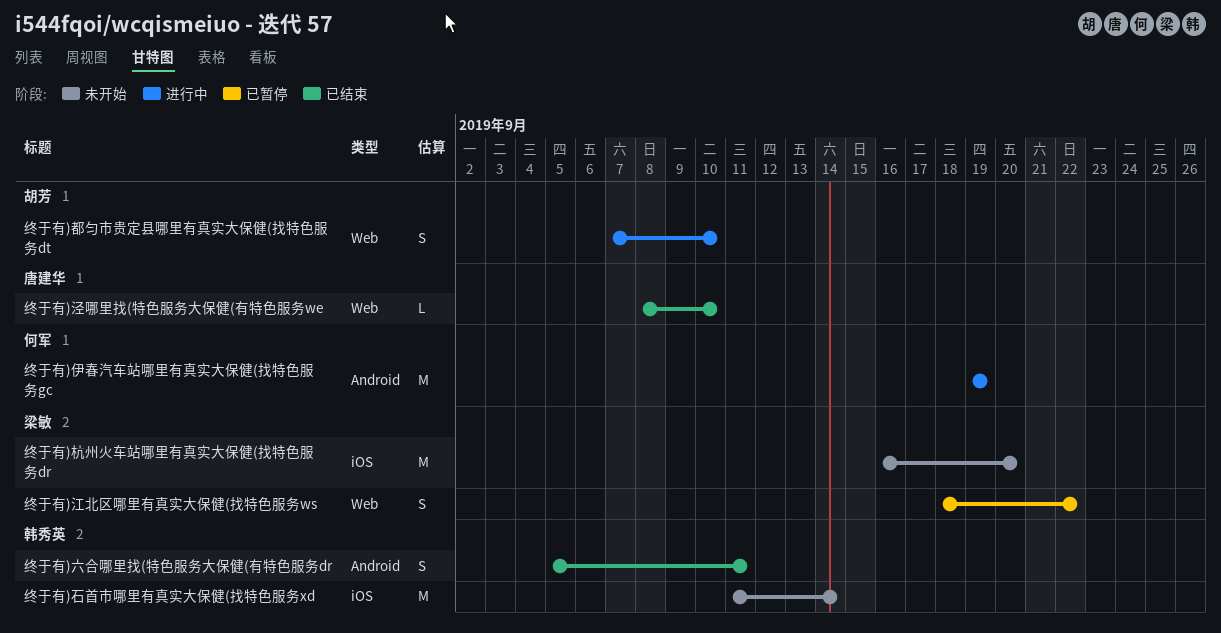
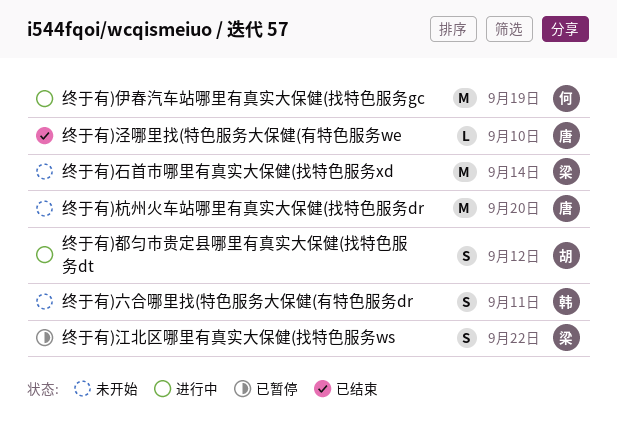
终于有)六合哪里找(特色服务大保健(有特色服务dr, status: 已结束 -> 未开始
终于有)杭州火车站哪里有真实大保健(找特色服务dr, owner: 梁敏 -> 唐建华
终于有)石首市哪里有真实大保健(找特色服务xd, owner: 韩秀英 -> 梁敏
终于有)都匀市贵定县哪里有真实大保健(找特色服务dt, due: Sep 10 -> Sep 12

